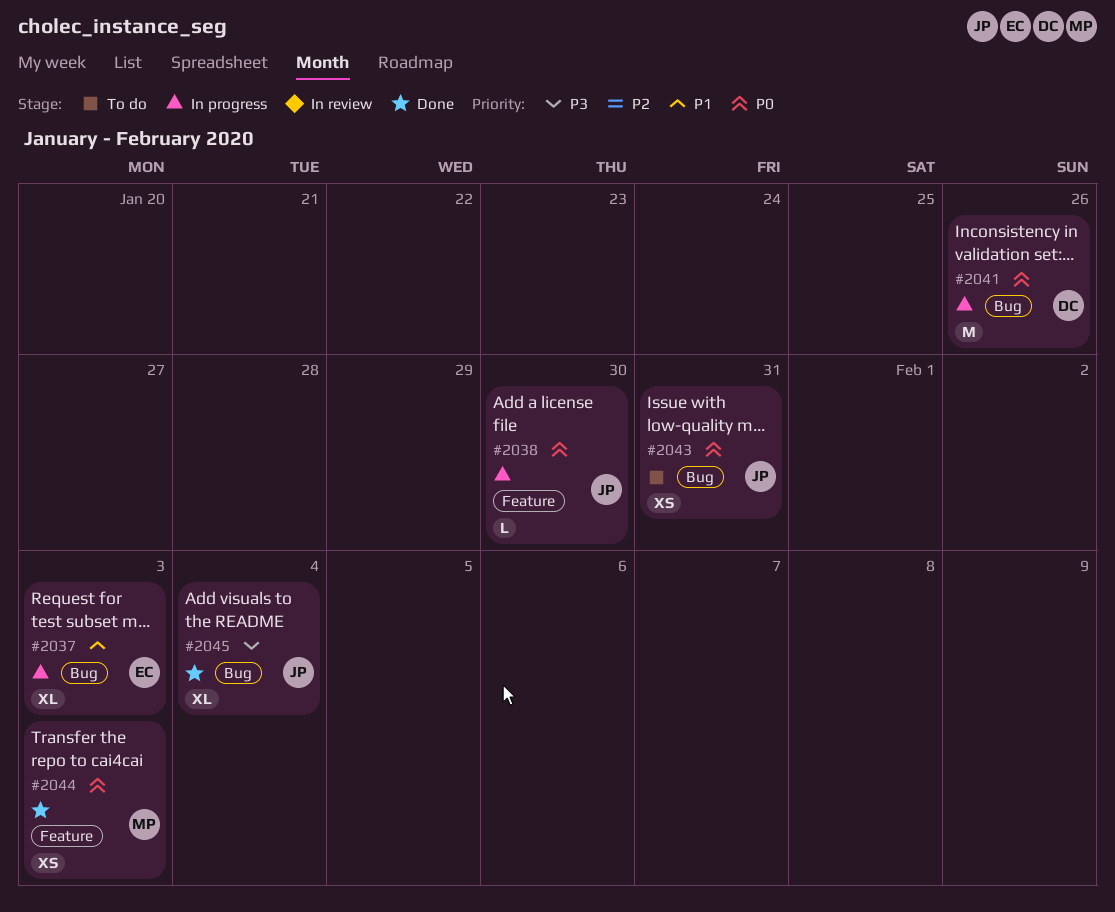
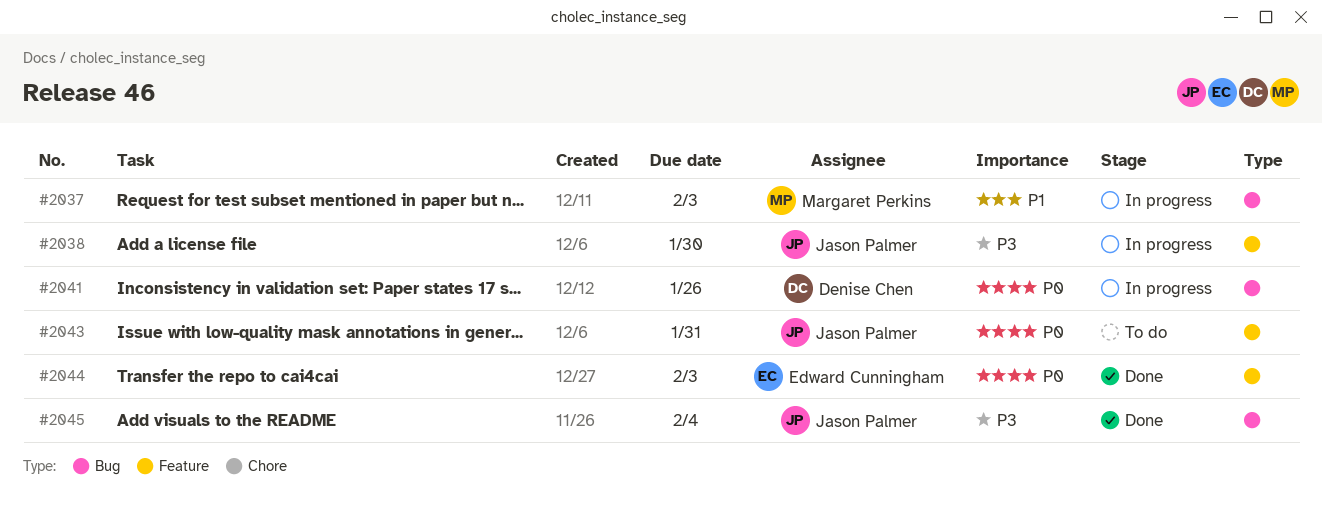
#2037, owner: Edward Cunningham -> Margaret Perkins
#2038, priority: P0 -> P3
#2043, label: Bug -> Feature
#2044, owner: Margaret Perkins -> Edward Cunningham

